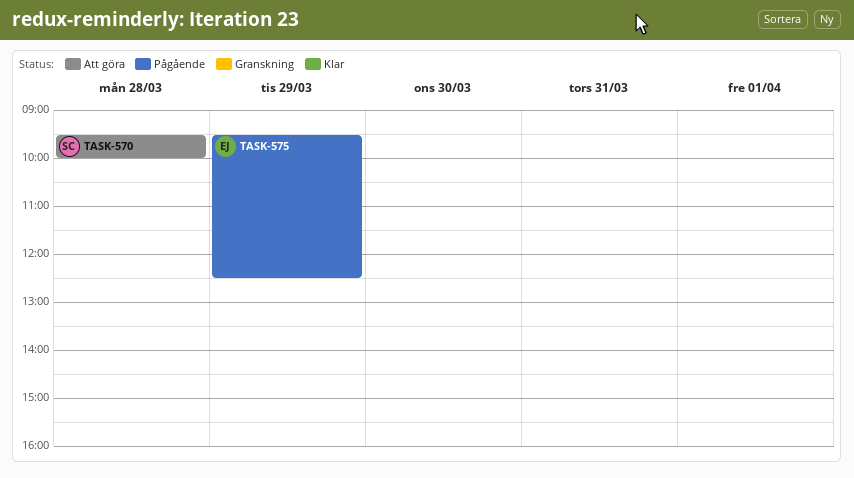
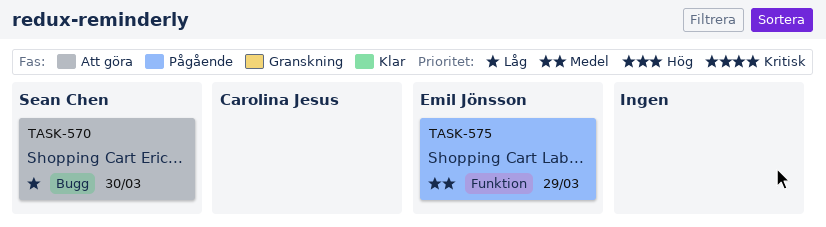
TASK-570, day: Mar 28 -> Mar 30

